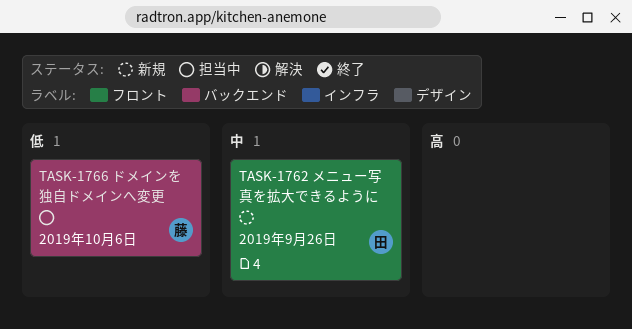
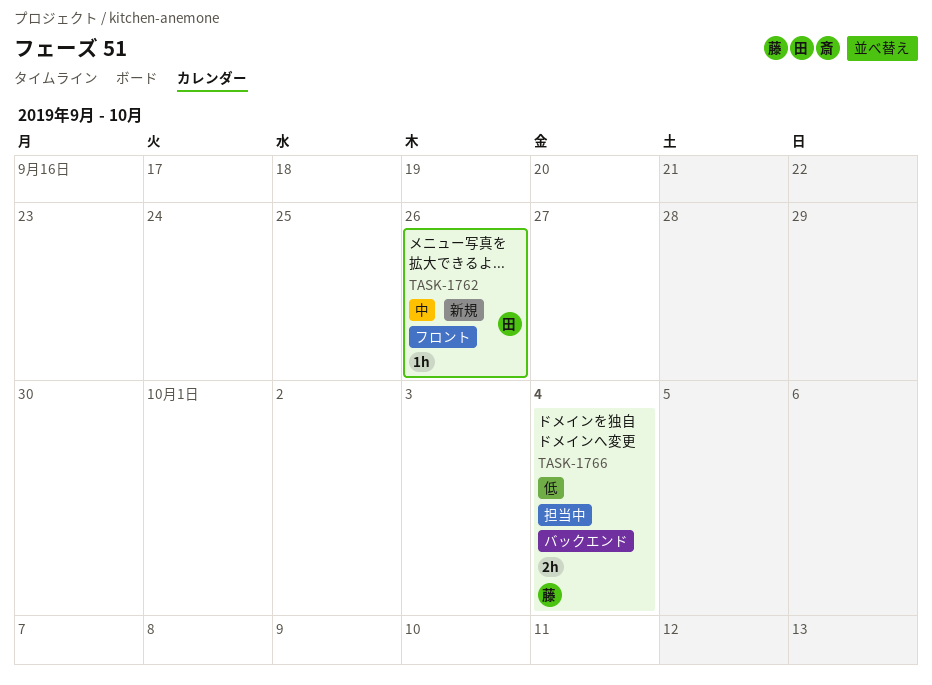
TASK-1766, due: Oct 6 -> Oct 4

